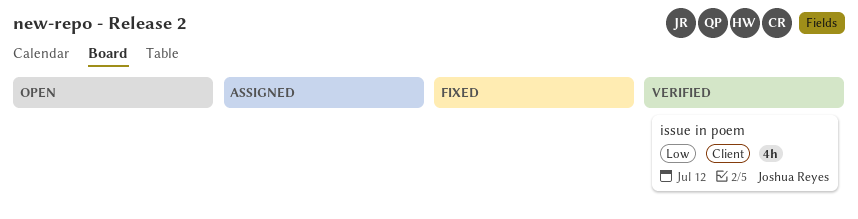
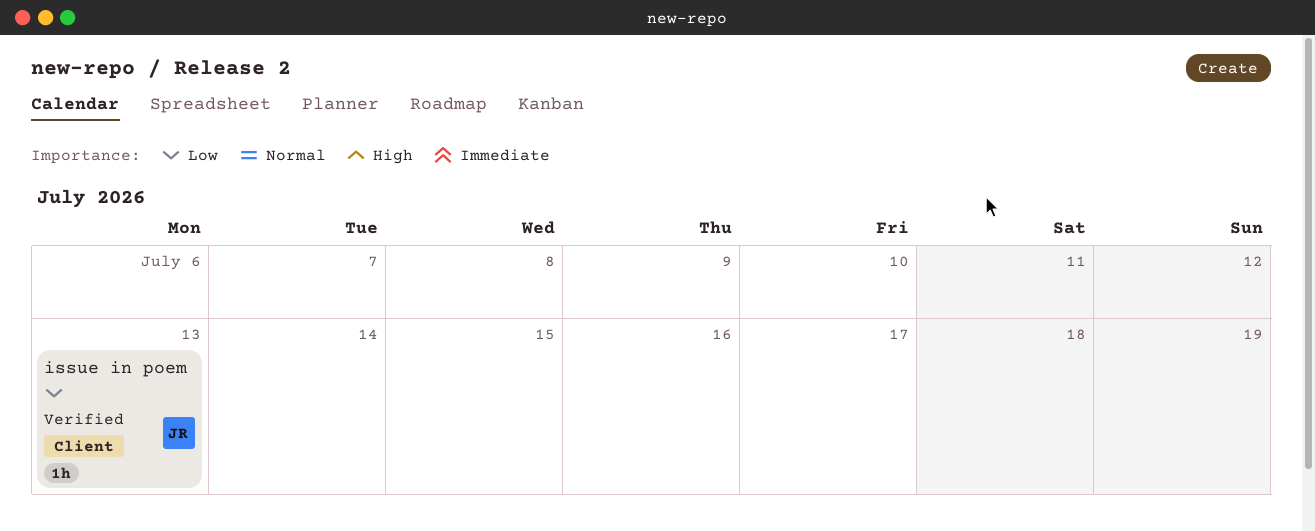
issue in poem, estimate: 4h -> 1h
issue in poem, due: Jul 12 -> Jul 13

